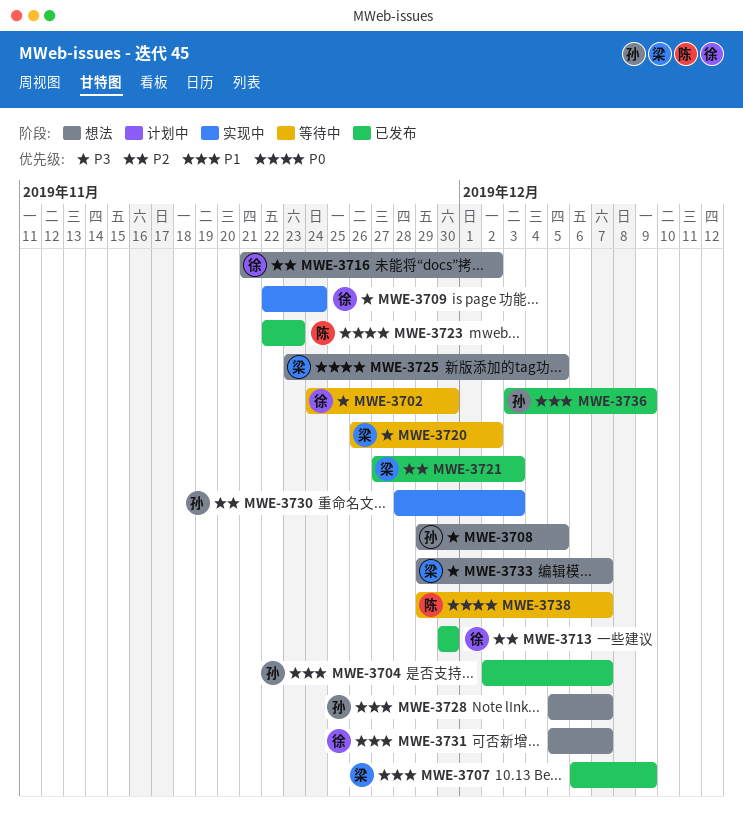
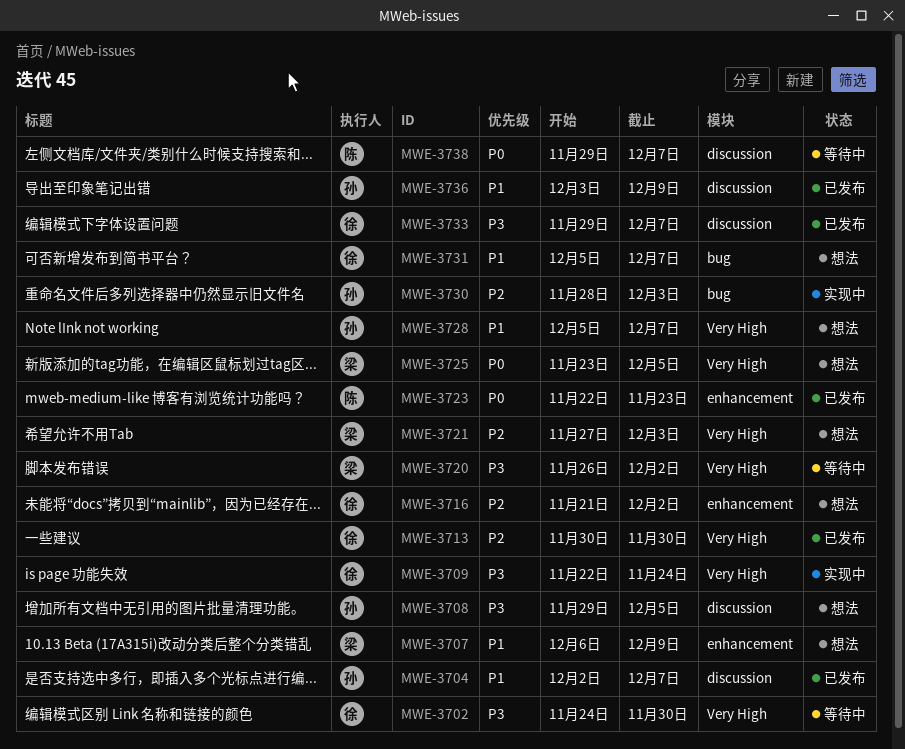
MWE-3707, status: 已发布 -> 想法
MWE-3721, status: 已发布 -> 想法
MWE-3733, status: 想法 -> 已发布
MWE-3733, owner: 梁 -> 徐

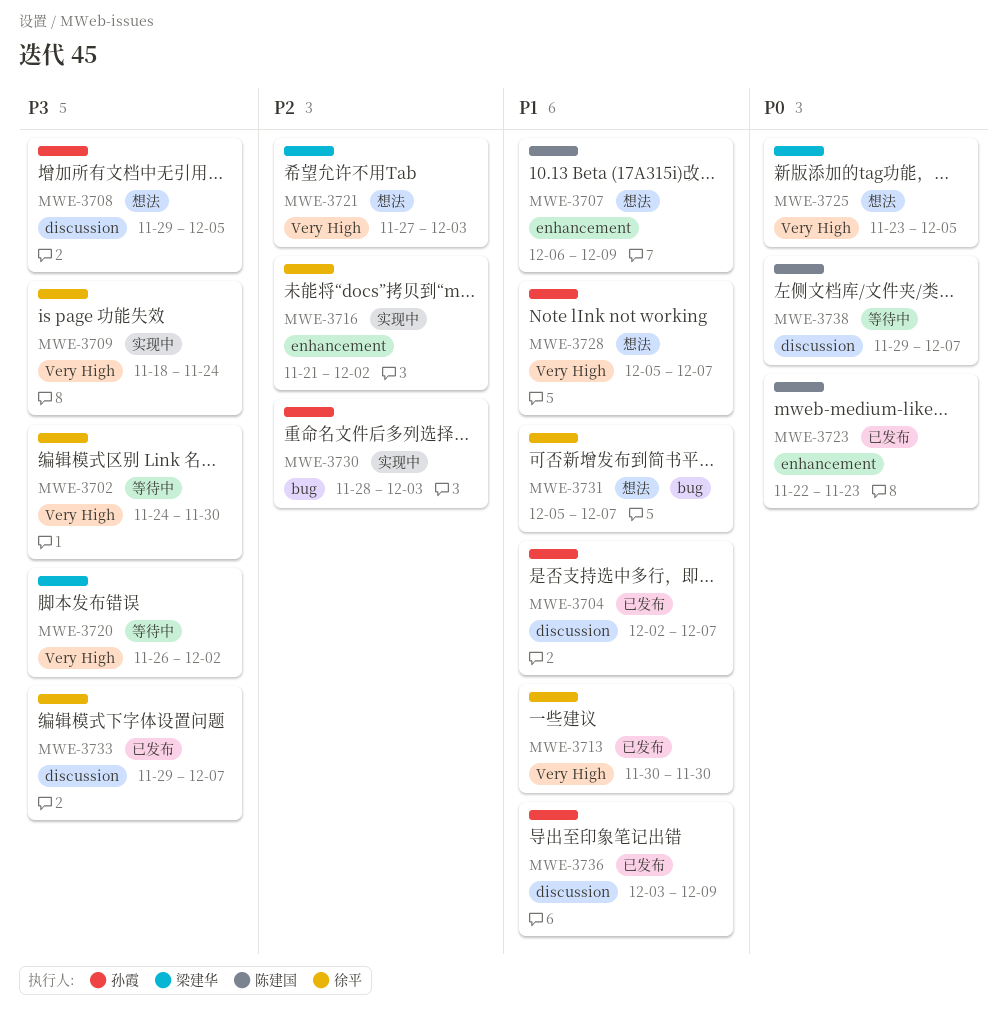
MWE-3707, owner: 梁建华 -> 陈建国
MWE-3709, start: Nov 22 -> Nov 18
MWE-3713, priority: P2 -> P1
MWE-3716, status: 想法 -> 实现中

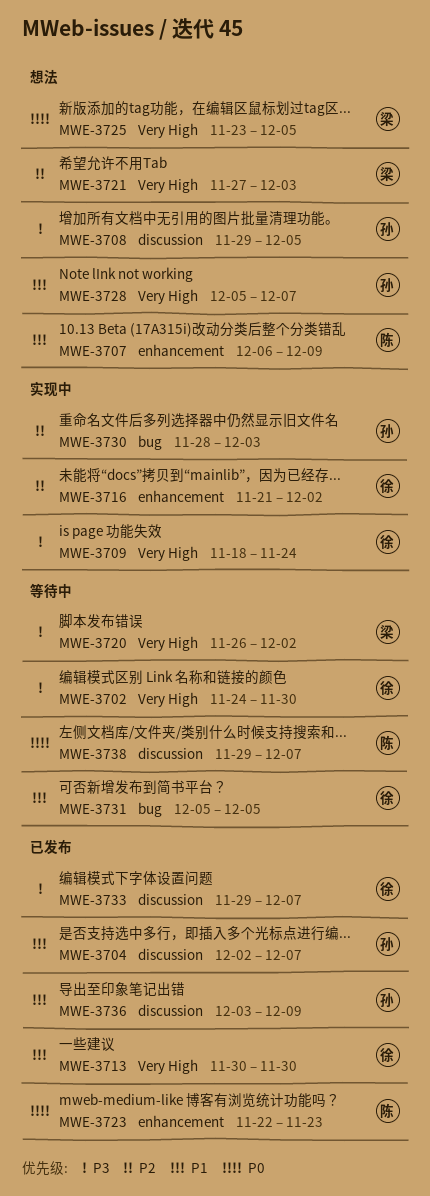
MWE-3731, status: 想法 -> 等待中
MWE-3731, due: Dec 7 -> Dec 5

